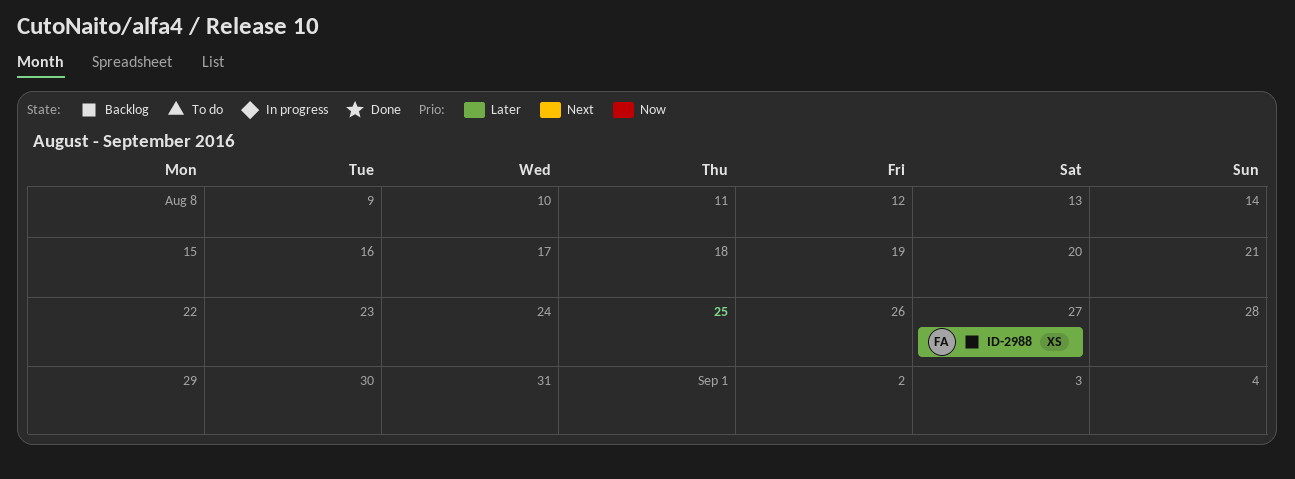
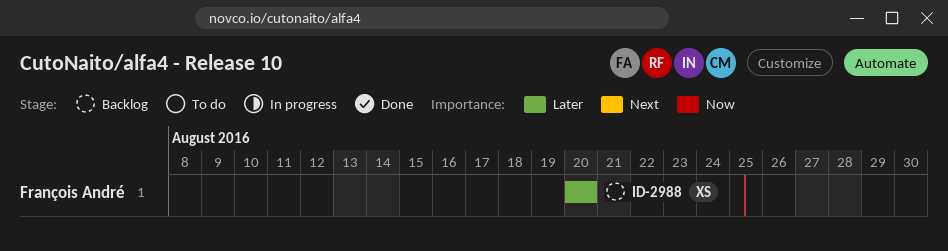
ID-2988, start: Aug 27 -> Aug 20
ID-2988, due: Aug 27 -> Aug 20

